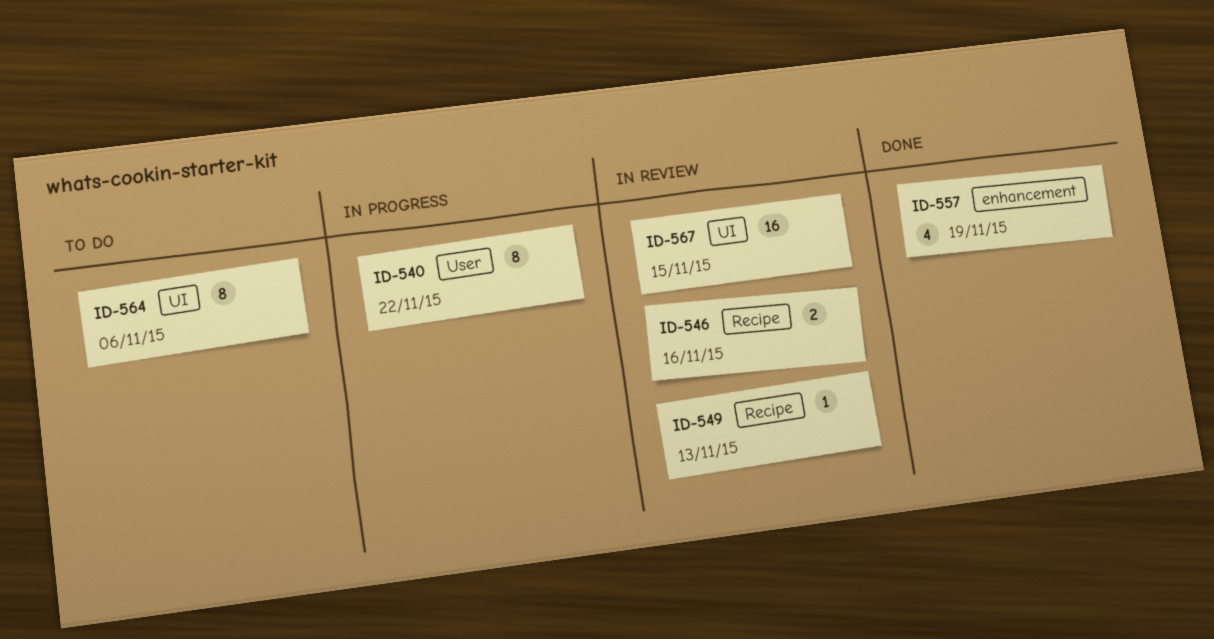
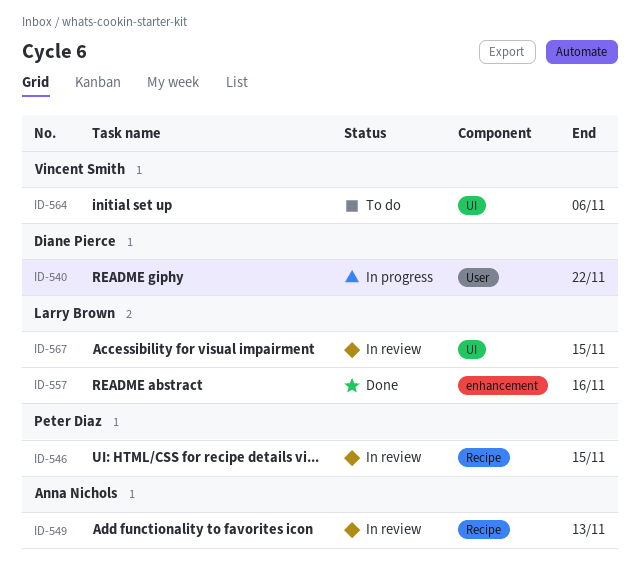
ID-546, due: Nov 16 -> Nov 15
ID-557, due: Nov 19 -> Nov 16

